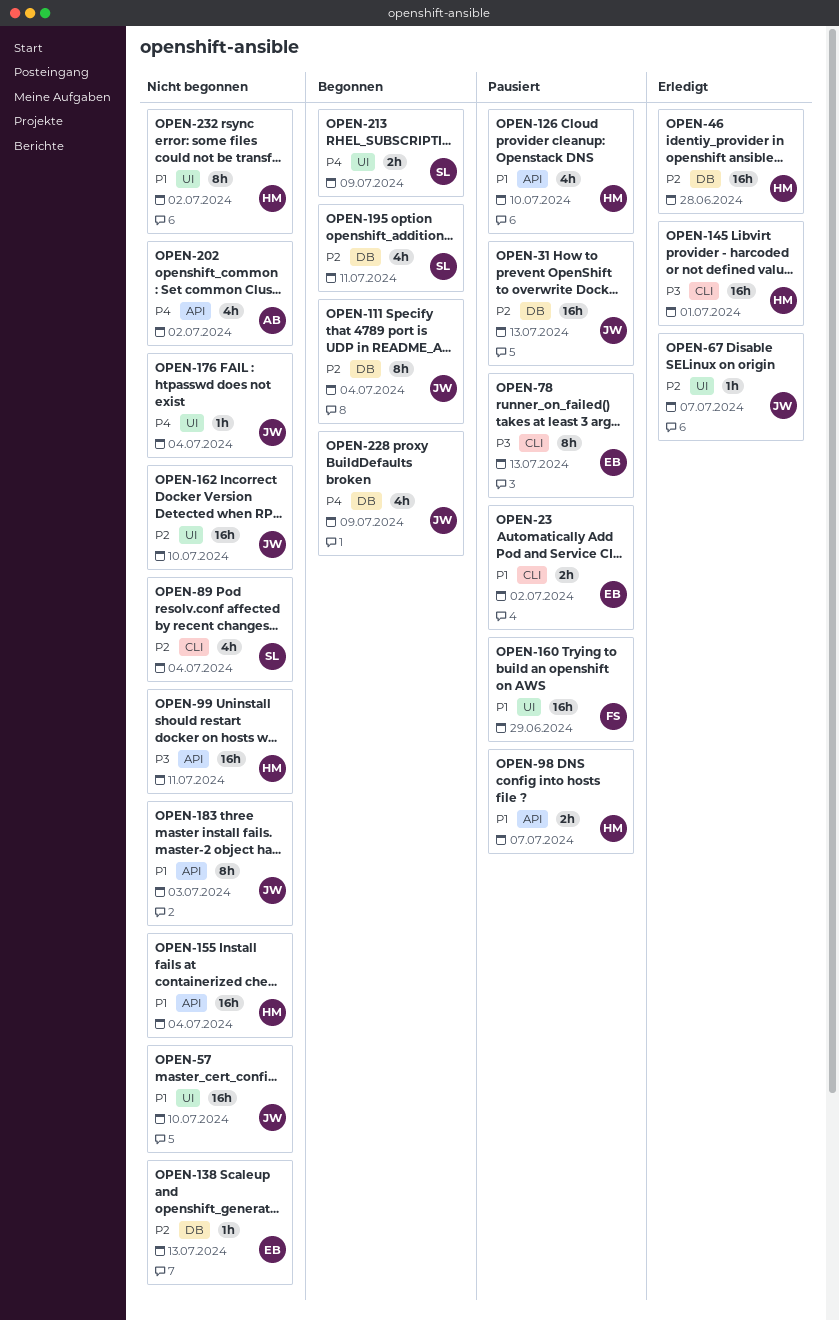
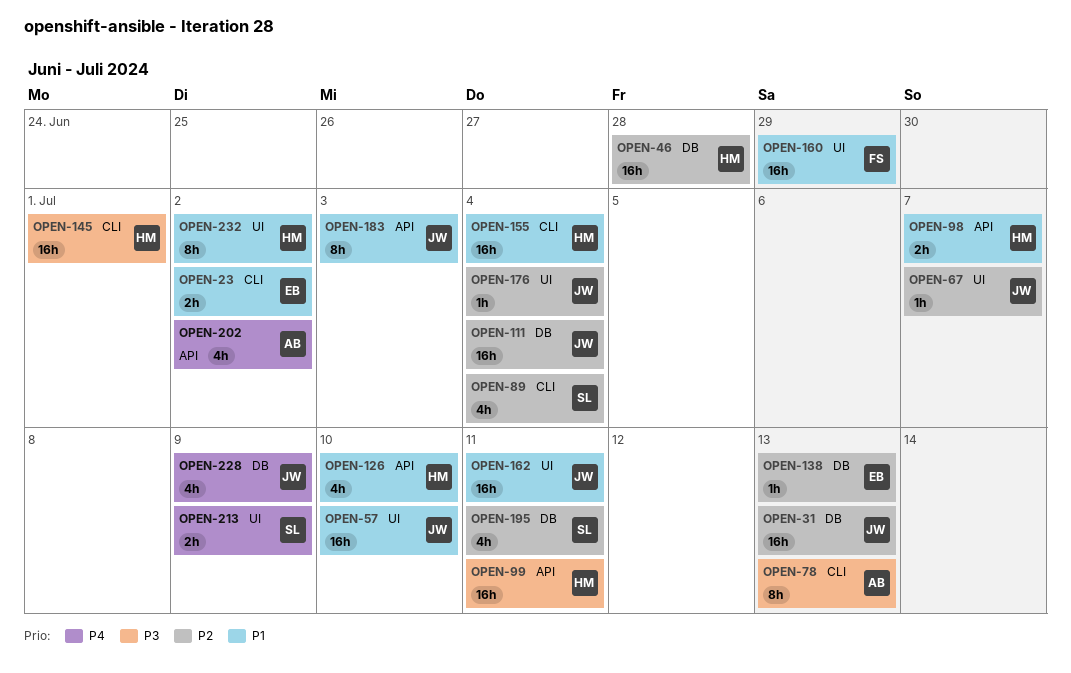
OPEN-78, owner: EB -> AB
OPEN-111, estimate: 8h -> 16h
OPEN-155, label: API -> CLI
OPEN-162, priority: P2 -> P1
OPEN-162, due: Jul 10 -> Jul 11
OPEN-176, priority: P4 -> P2

